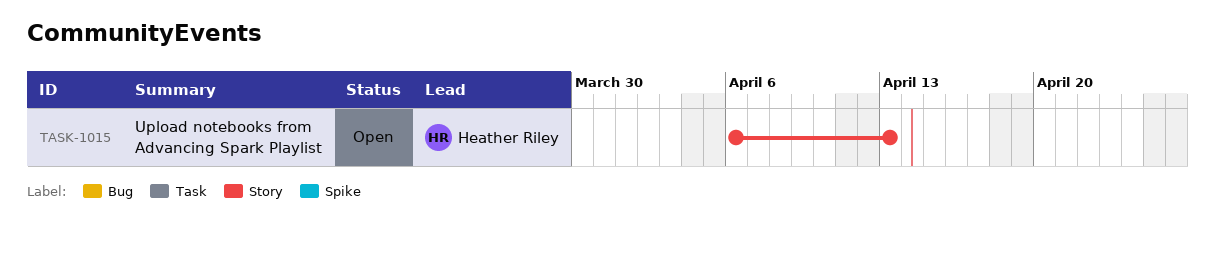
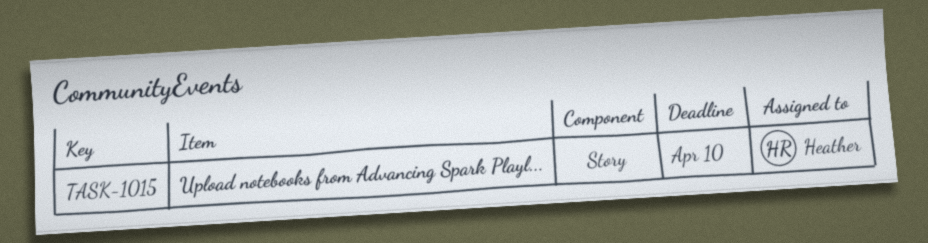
TASK-1015, due: Apr 13 -> Apr 10

